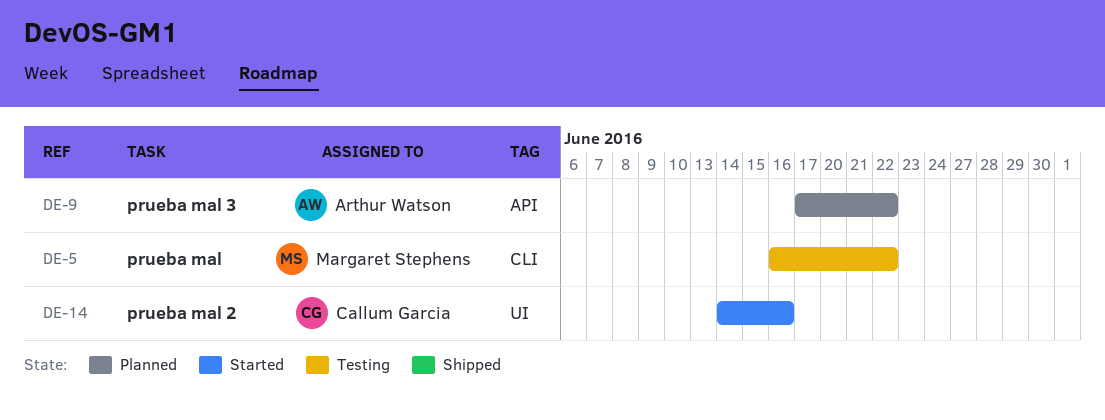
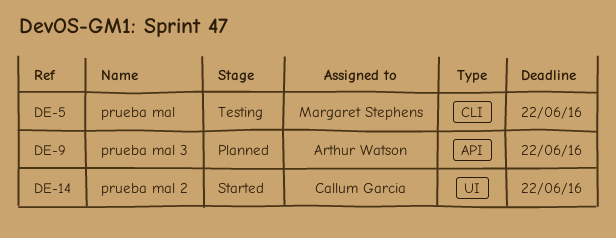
DE-14, due: Jun 16 -> Jun 22

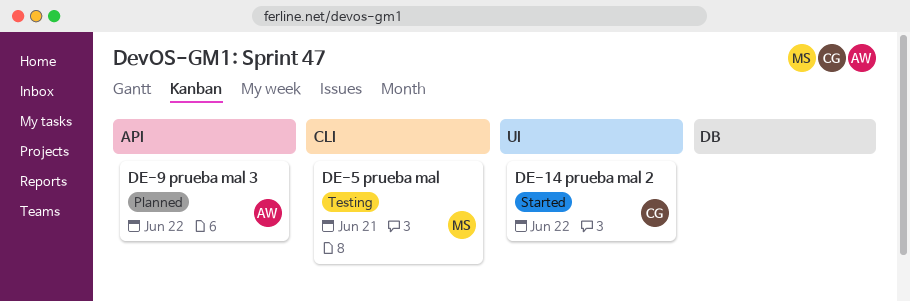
DE-5, due: Jun 22 -> Jun 21

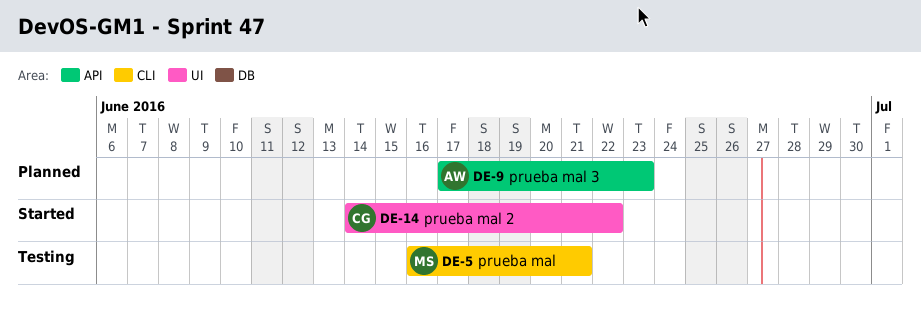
DE-9, due: Jun 22 -> Jun 23

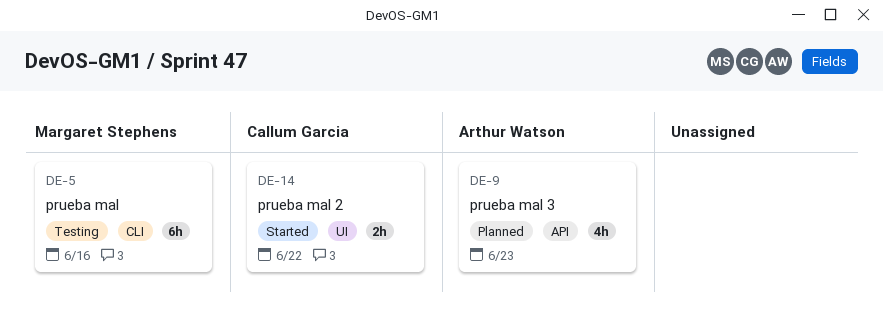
DE-5, due: Jun 21 -> Jun 16

